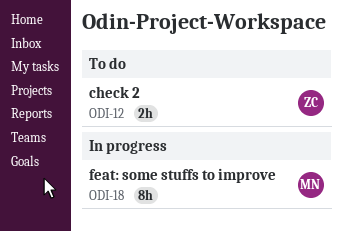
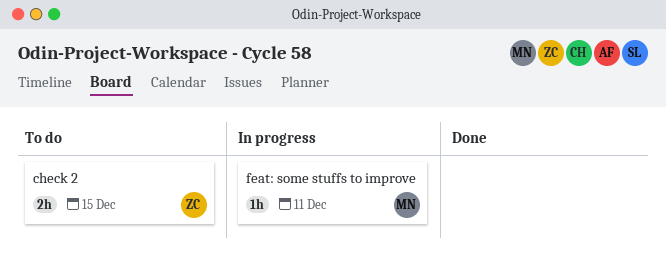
feat: some stuffs to improve, estimate: 8h -> 1h

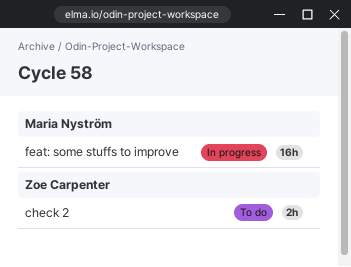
feat: some stuffs to improve, estimate: 1h -> 16h

